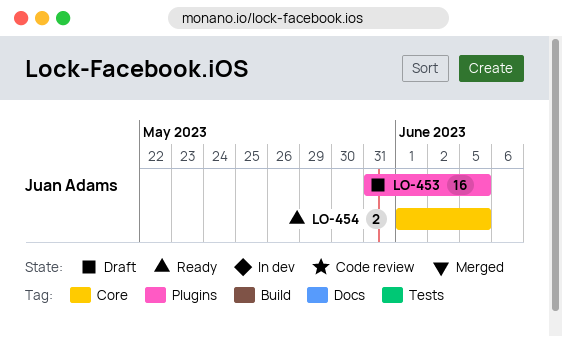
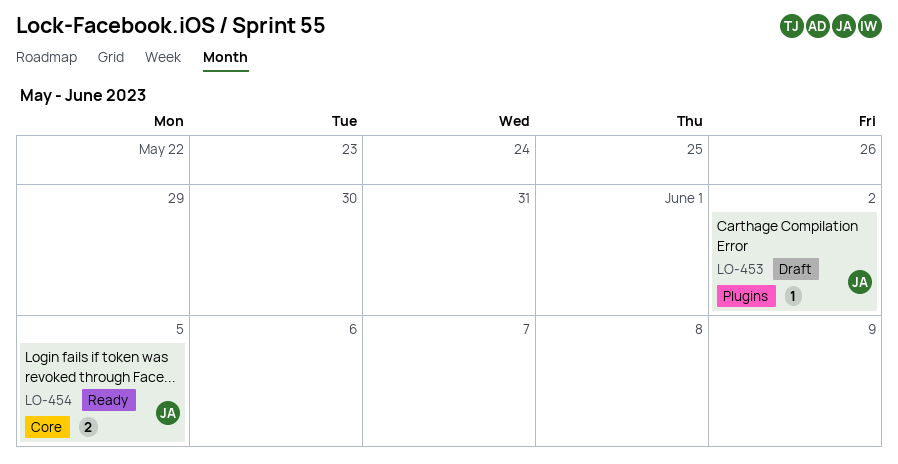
LO-453, estimate: 16 -> 1
LO-453, due: Jun 5 -> Jun 2

